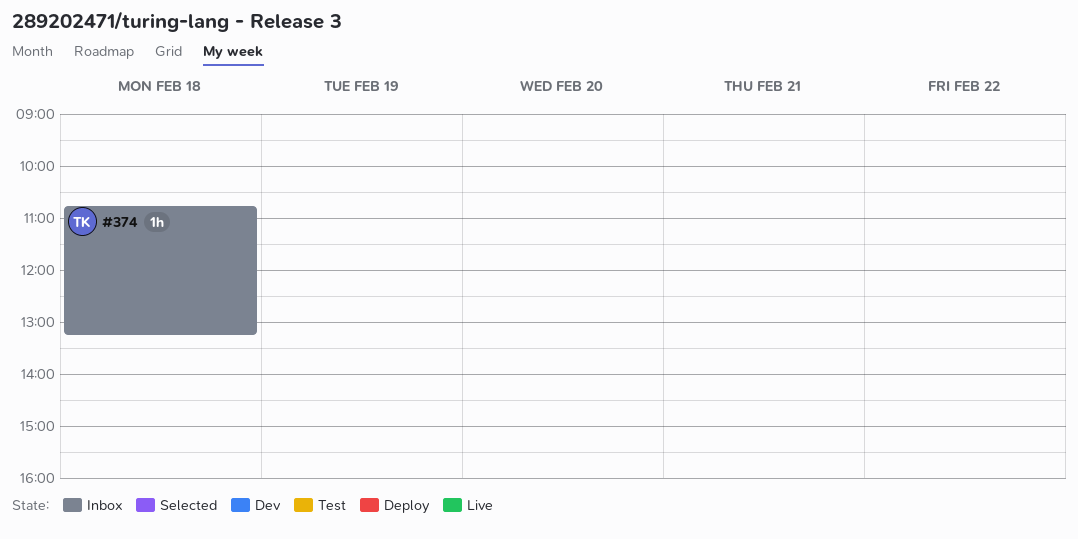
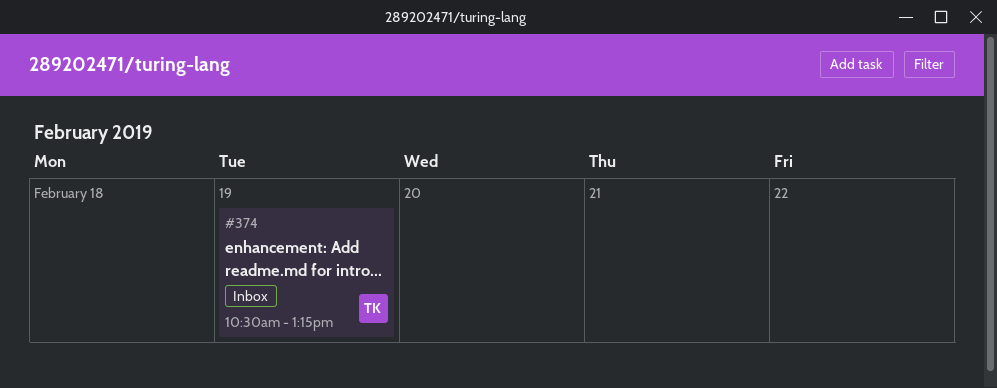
#374, day: Feb 18 -> Feb 19
#374, begins: 10:45 -> 10:30

